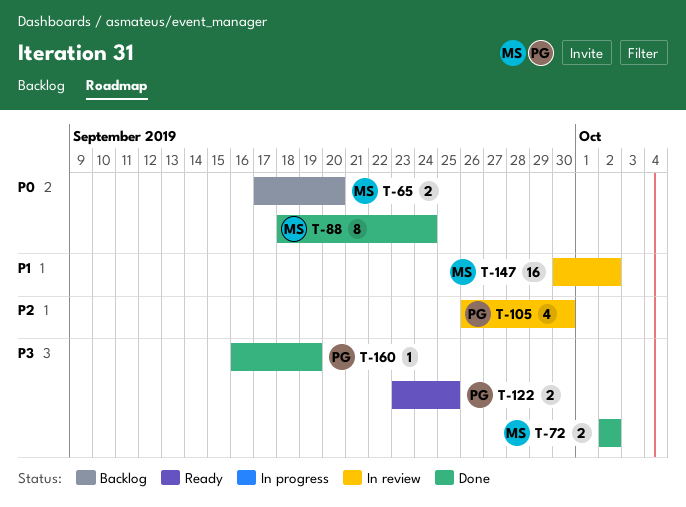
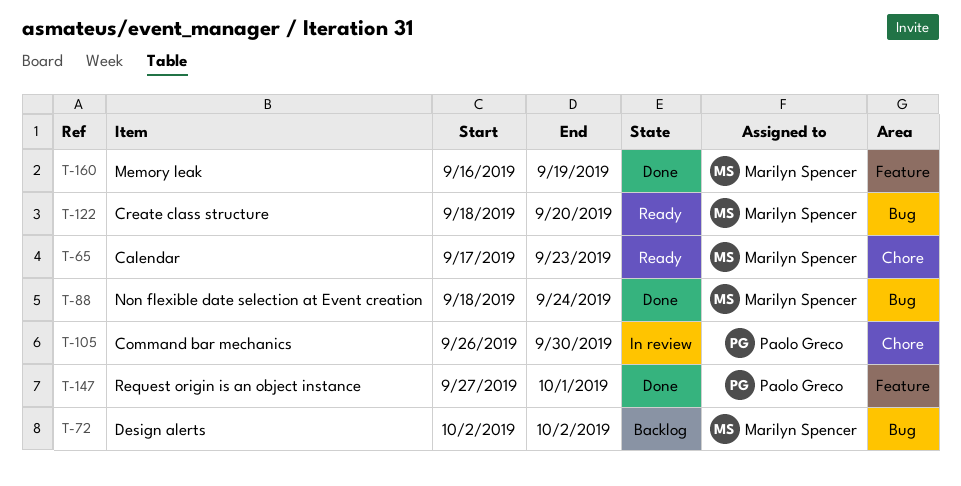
T-65, status: Backlog -> Ready
T-65, due: Sep 20 -> Sep 23
T-72, status: Done -> Backlog
T-122, owner: Paolo Greco -> Marilyn Spencer
T-122, start: Sep 23 -> Sep 18
T-122, due: Sep 25 -> Sep 20
T-147, status: In review -> Done
T-147, owner: Marilyn Spencer -> Paolo Greco
T-147, start: Sep 30 -> Sep 27
T-147, due: Oct 2 -> Oct 1
T-160, owner: Paolo Greco -> Marilyn Spencer

